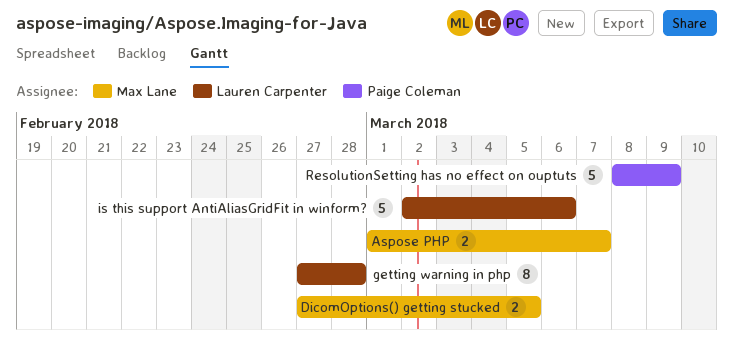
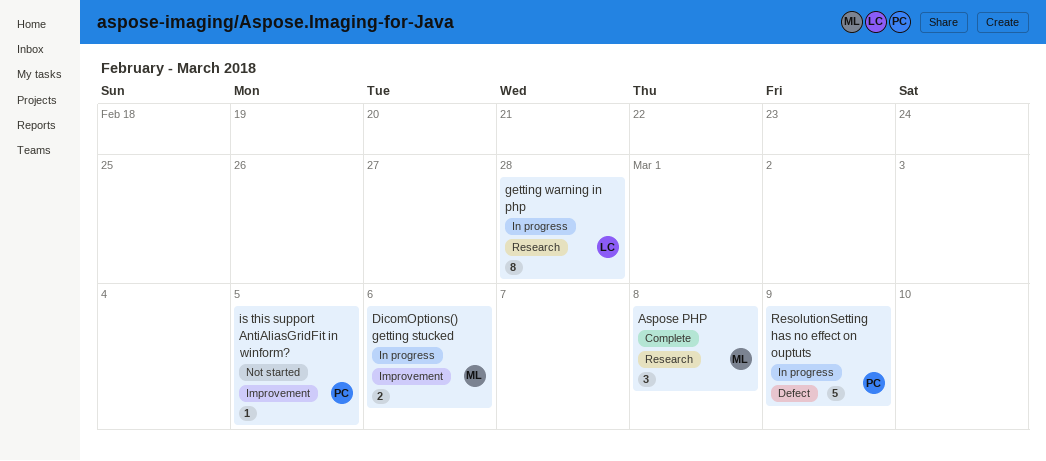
Aspose PHP, estimate: 2 -> 3
Aspose PHP, due: Mar 7 -> Mar 8
DicomOptions() getting stucked, due: Mar 5 -> Mar 6
is this support AntiAliasGridFit in winform?, owner: Lauren Carpenter -> Paige Coleman
is this support AntiAliasGridFit in winform?, estimate: 5 -> 1
is this support AntiAliasGridFit in winform?, due: Mar 6 -> Mar 5

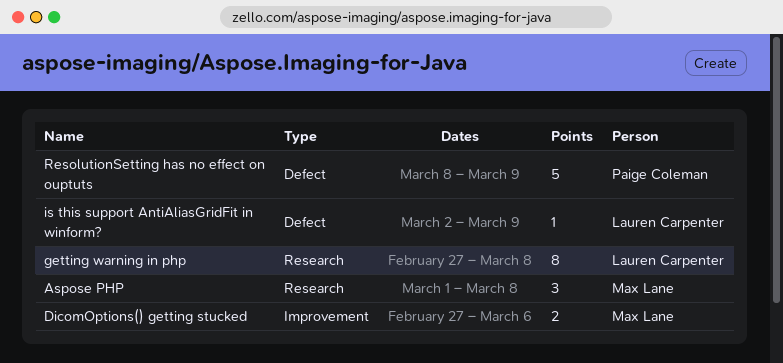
getting warning in php, due: Feb 28 -> Mar 8
is this support AntiAliasGridFit in winform?, owner: Paige Coleman -> Lauren Carpenter
is this support AntiAliasGridFit in winform?, label: Improvement -> Defect
is this support AntiAliasGridFit in winform?, due: Mar 5 -> Mar 9

